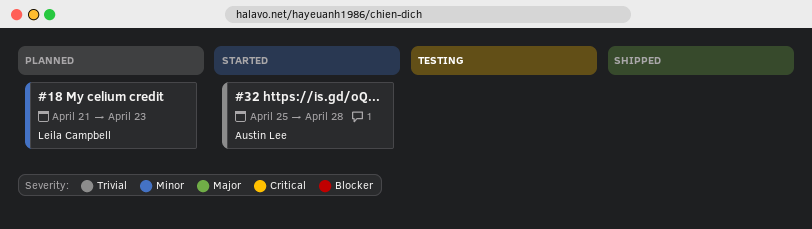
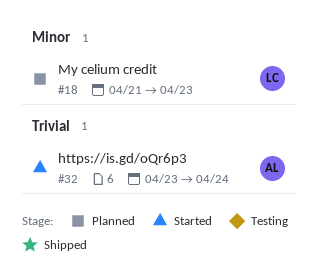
#32, start: Apr 25 -> Apr 23
#32, due: Apr 28 -> Apr 24

